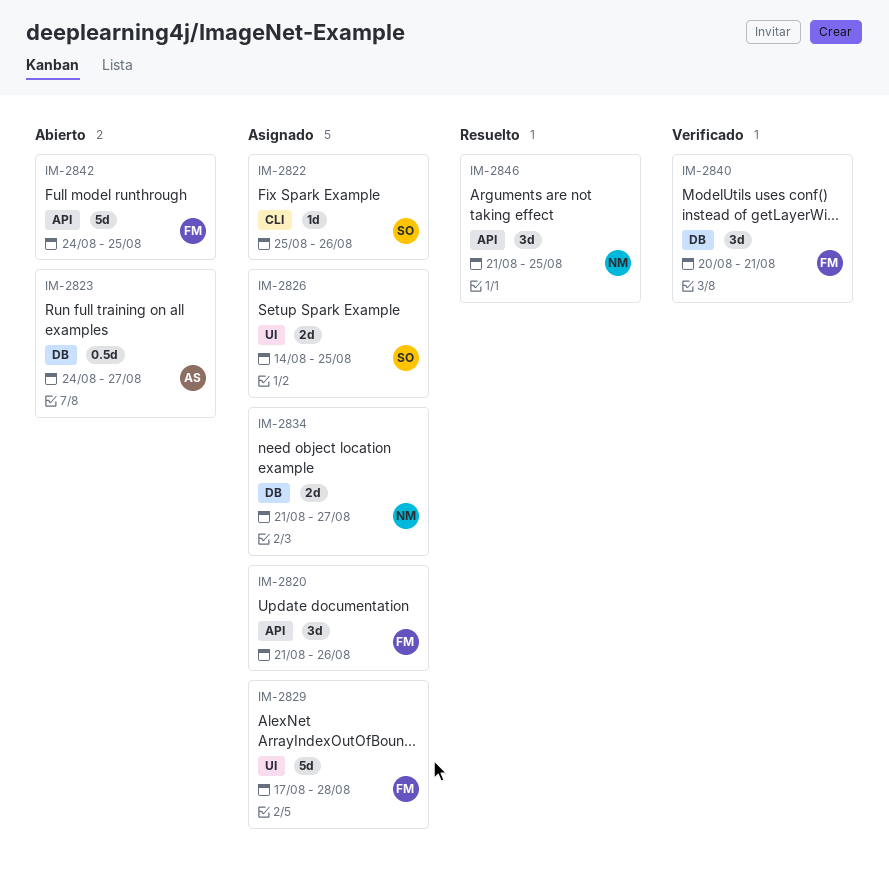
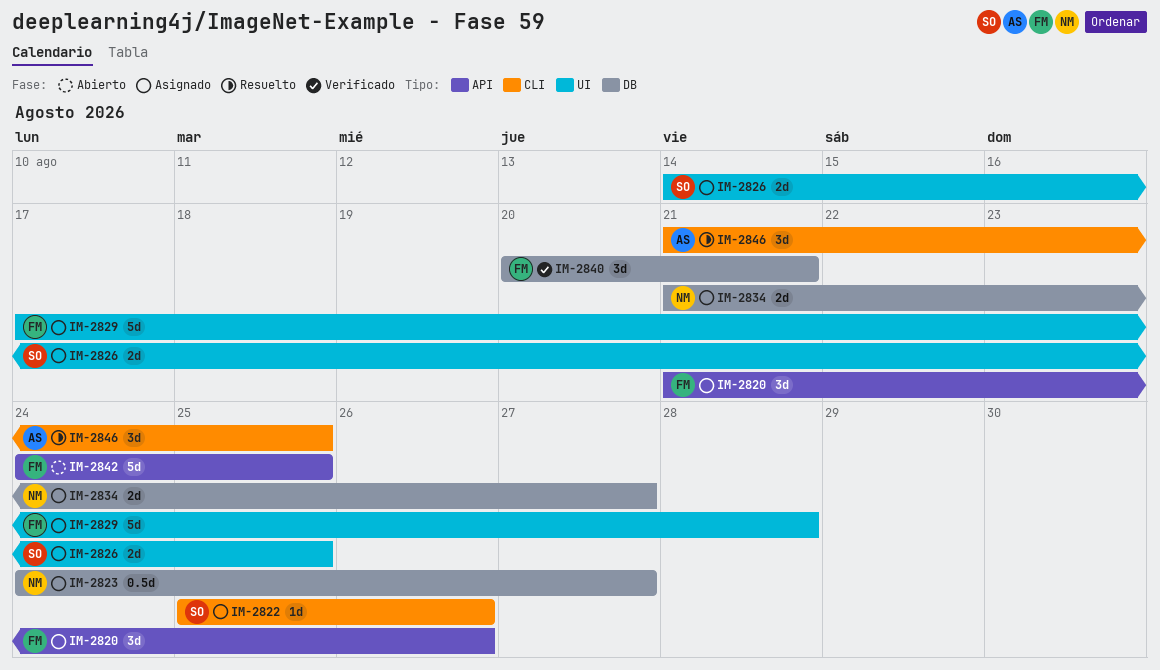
IM-2823, status: Abierto -> Asignado
IM-2823, owner: AS -> NM
IM-2846, owner: NM -> AS
IM-2846, label: API -> CLI

